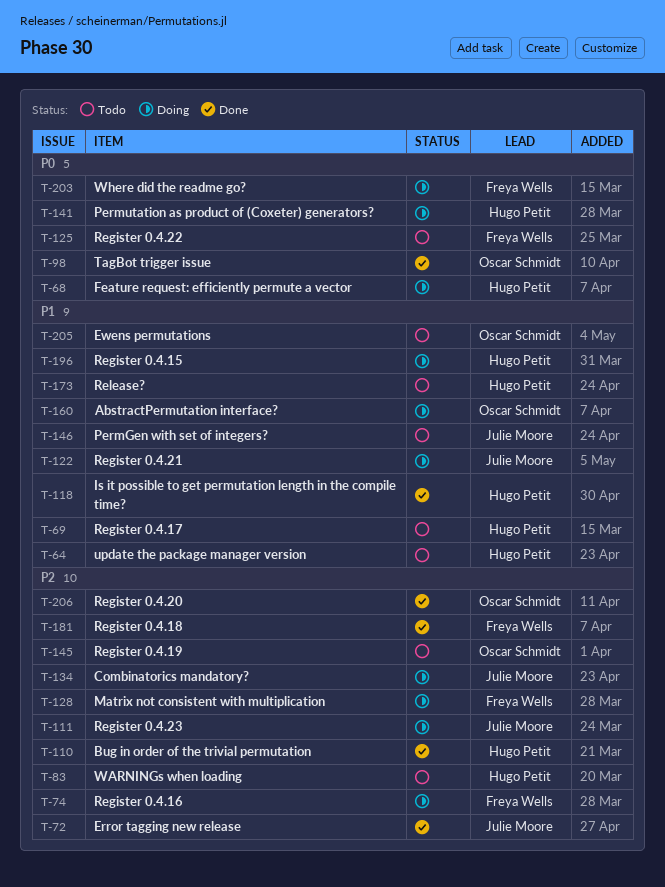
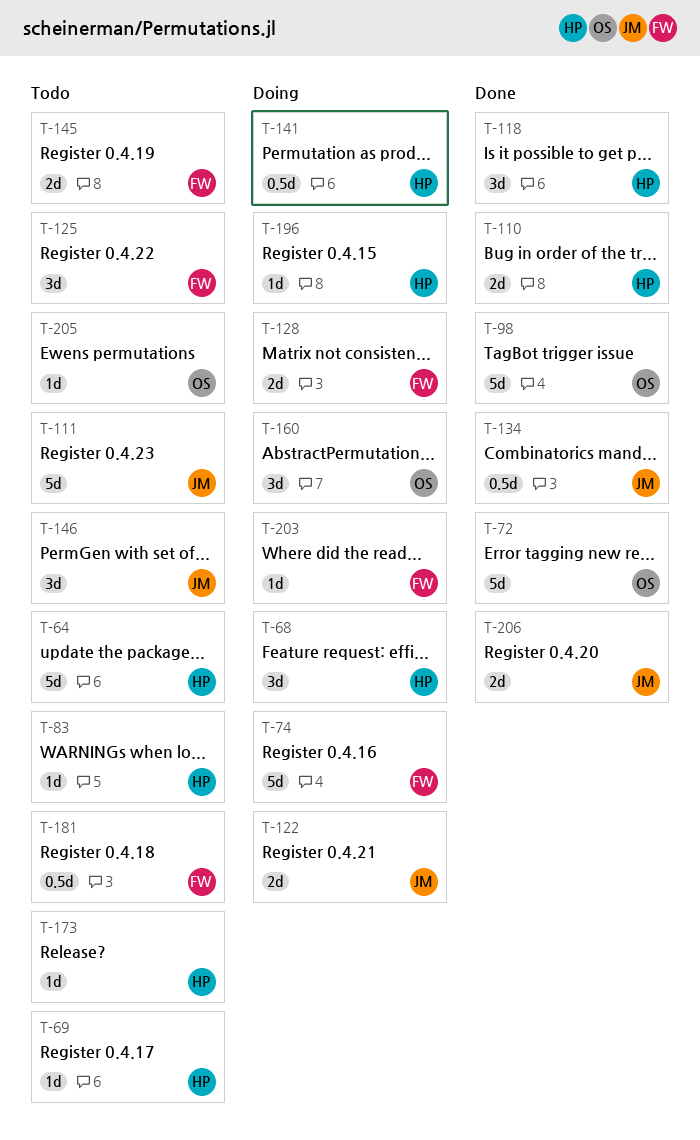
T-72, owner: Julie Moore -> Oscar Schmidt
T-111, status: Doing -> Todo
T-134, status: Doing -> Done
T-145, owner: Oscar Schmidt -> Freya Wells
T-181, status: Done -> Todo
T-206, owner: Oscar Schmidt -> Julie Moore

